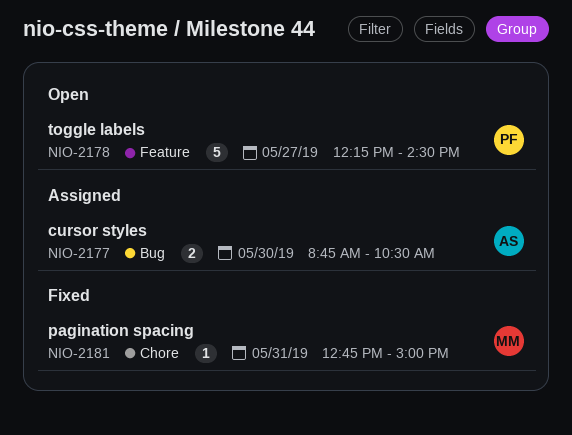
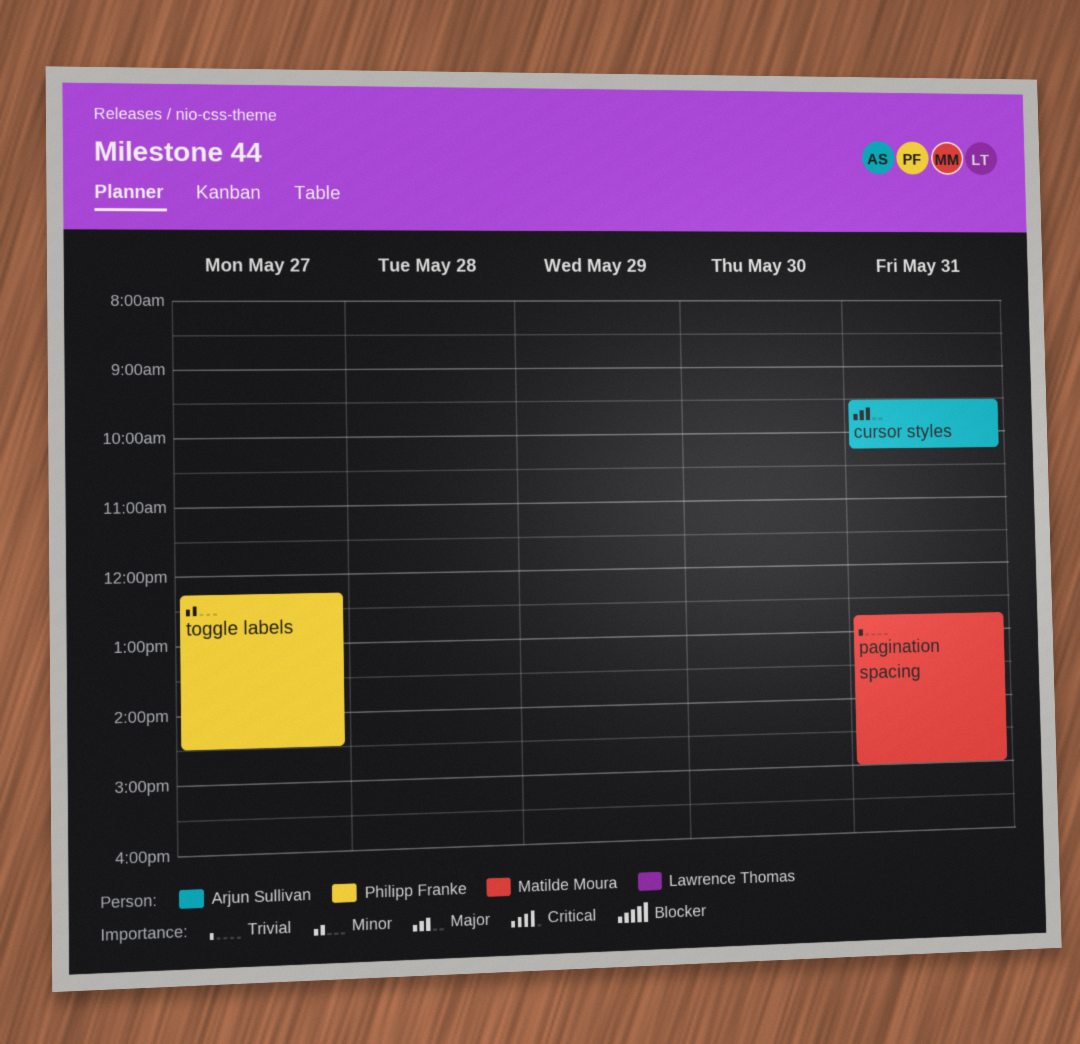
cursor styles, day: May 30 -> May 31
cursor styles, begins: 08:45 -> 09:30
cursor styles, ends: 10:30 -> 10:15

